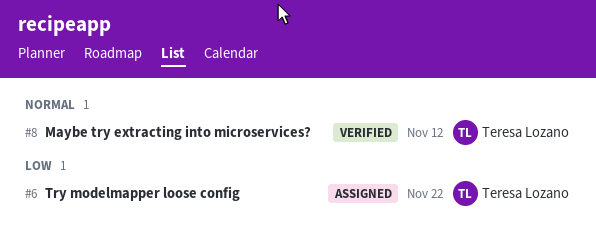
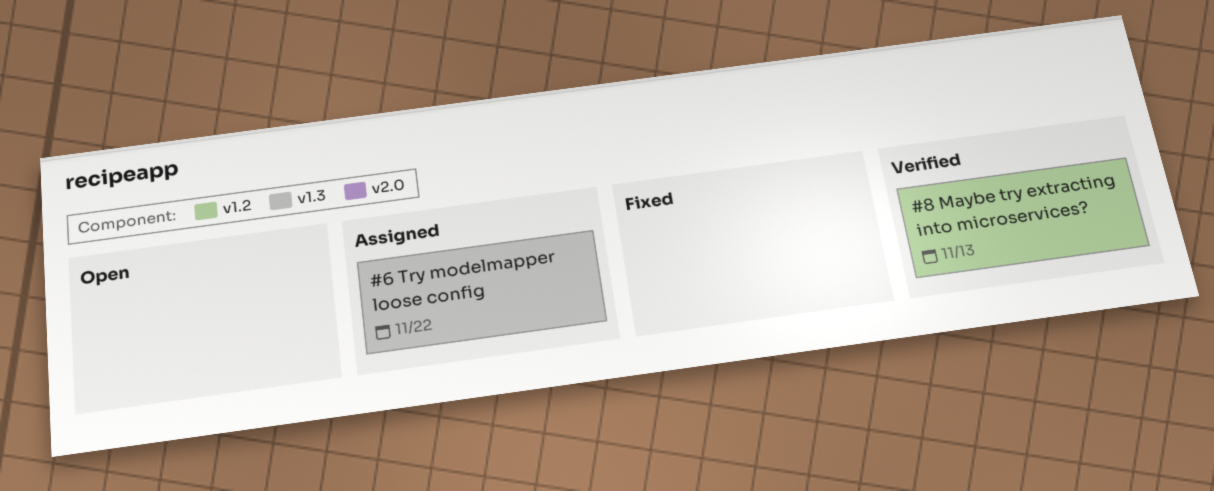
#8, due: Nov 12 -> Nov 13

